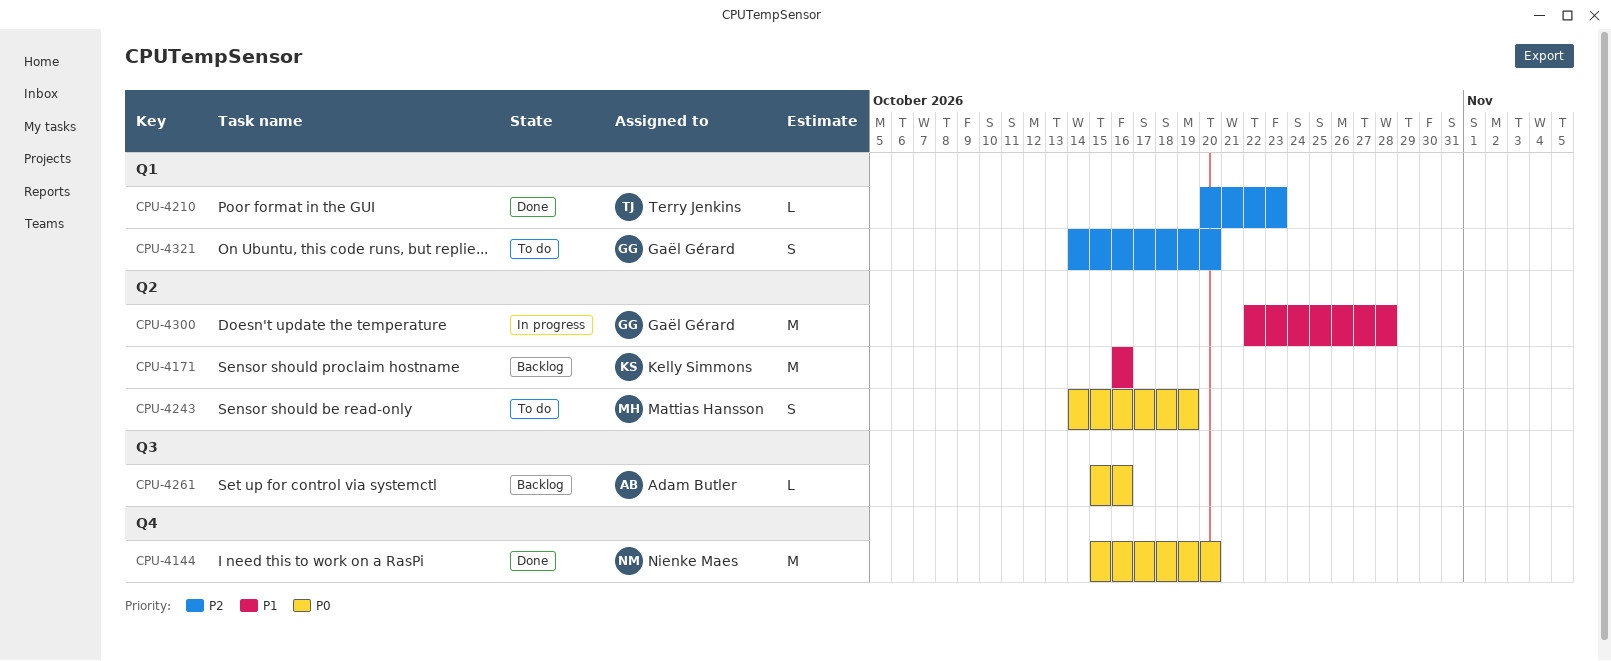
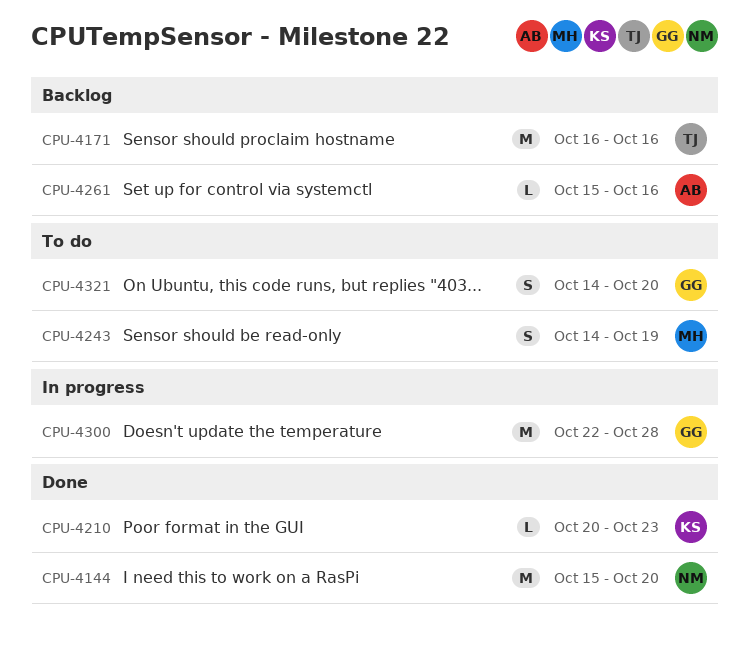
CPU-4171, owner: Kelly Simmons -> Terry Jenkins
CPU-4210, owner: Terry Jenkins -> Kelly Simmons

